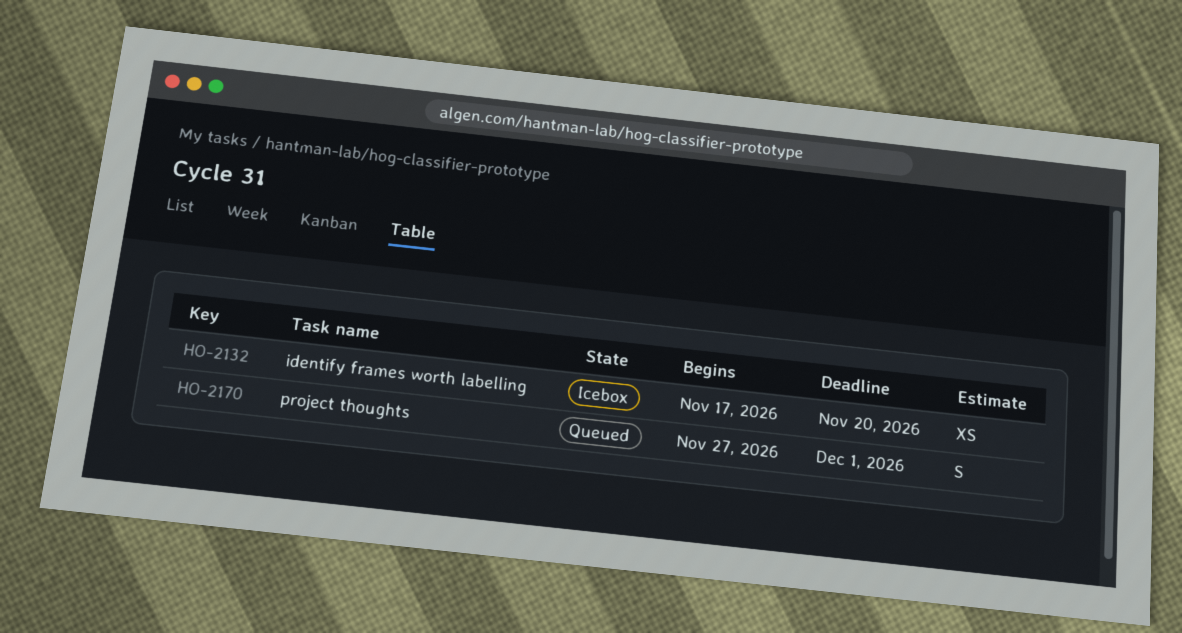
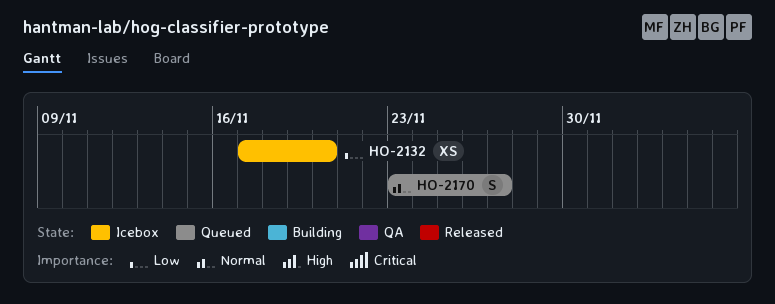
HO-2170, start: Nov 27 -> Nov 23
HO-2170, due: Dec 1 -> Nov 27

